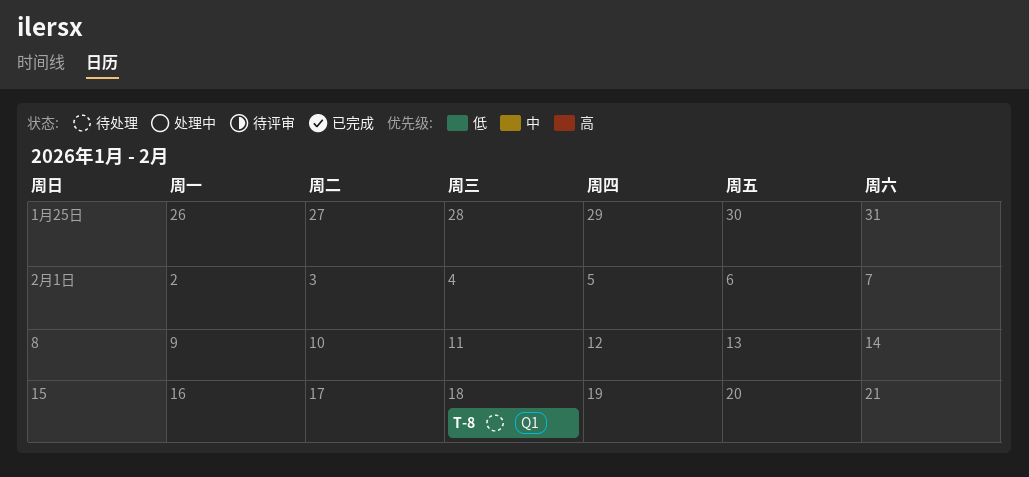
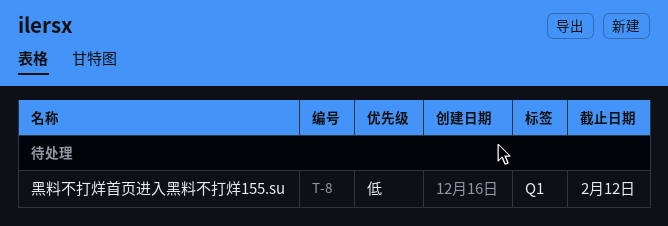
T-8, due: Feb 18 -> Feb 12

